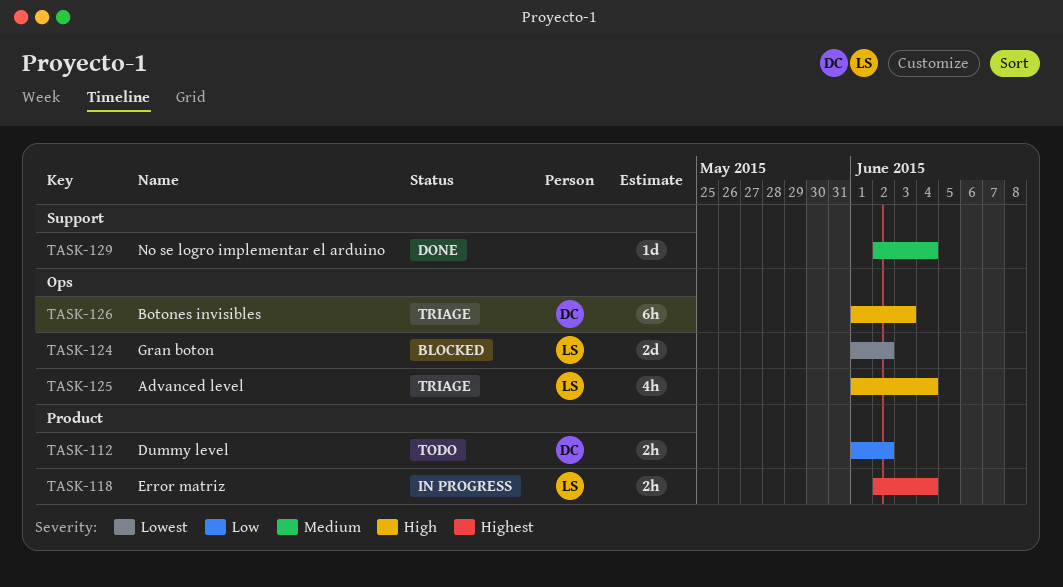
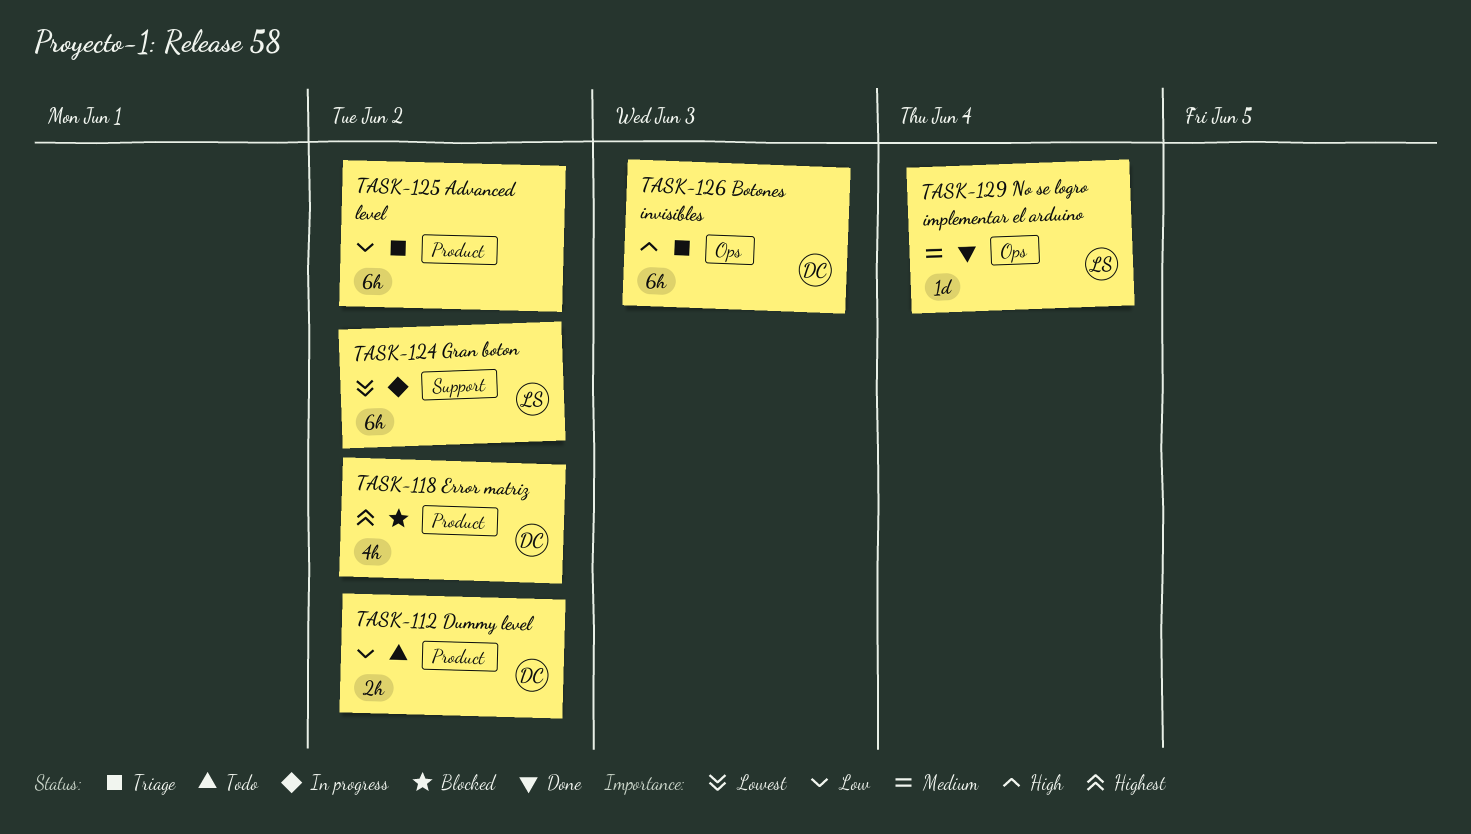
TASK-118, status: In progress -> Blocked
TASK-118, owner: LS -> DC
TASK-118, estimate: 2h -> 4h
TASK-118, due: Jun 4 -> Jun 2
TASK-124, status: Blocked -> In progress
TASK-124, label: Ops -> Support
TASK-124, estimate: 2d -> 6h
TASK-125, owner: LS -> none
TASK-125, priority: High -> Low
TASK-125, label: Ops -> Product
TASK-125, estimate: 4h -> 6h
TASK-125, due: Jun 4 -> Jun 2
TASK-129, owner: none -> LS
TASK-129, label: Support -> Ops

